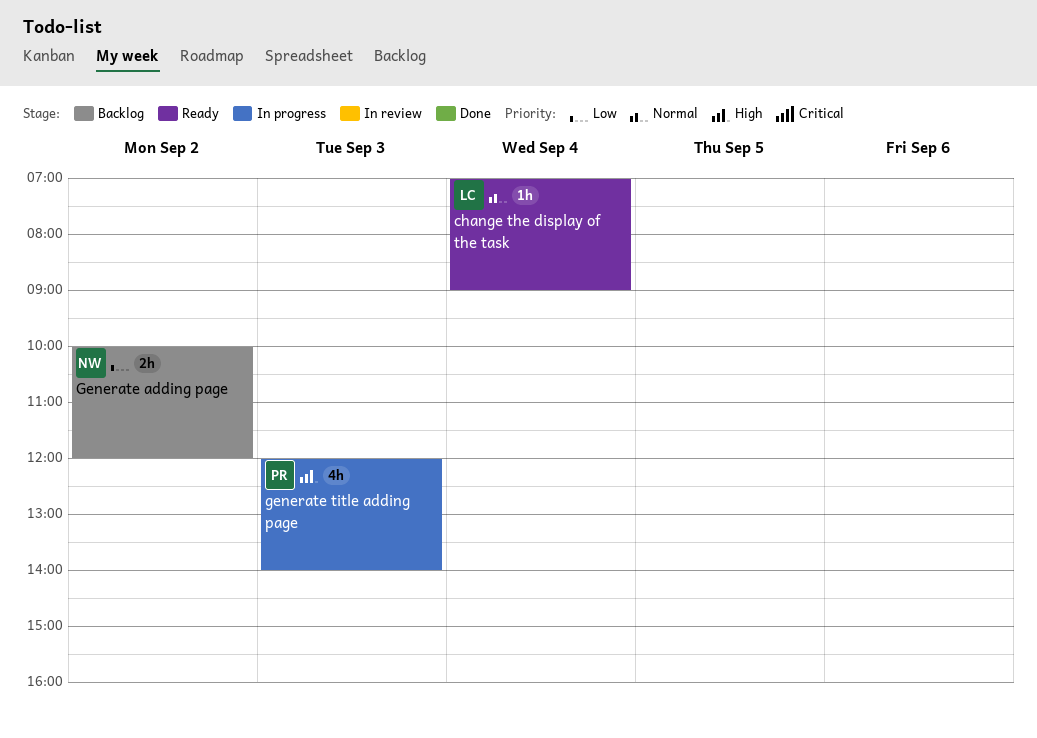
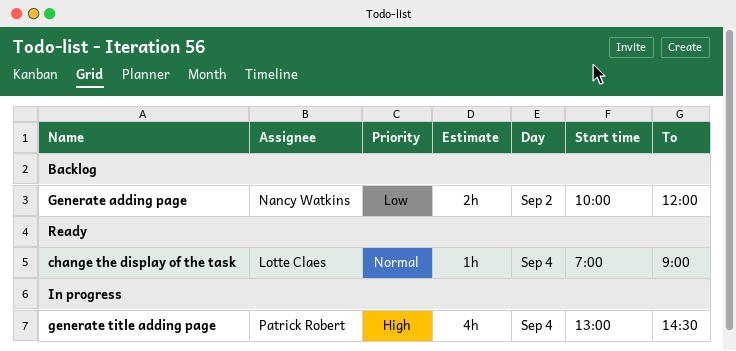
generate title adding page, day: Sep 3 -> Sep 4
generate title adding page, begins: 12:00 -> 13:00
generate title adding page, ends: 14:00 -> 14:30

